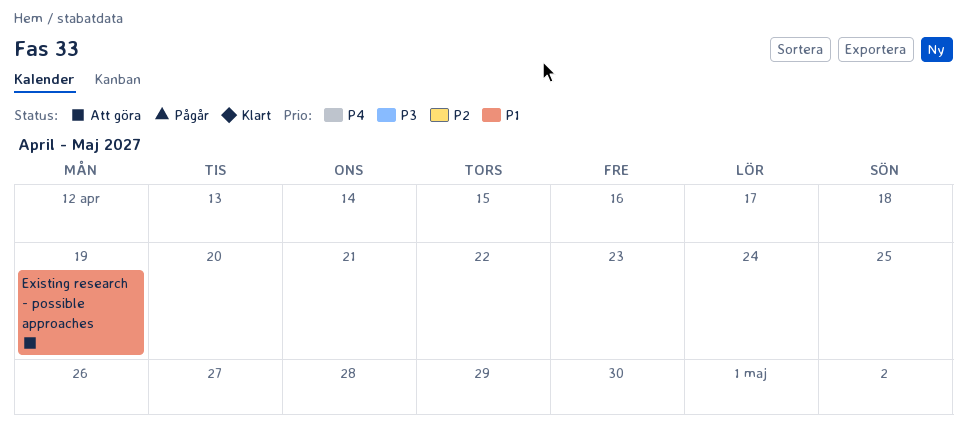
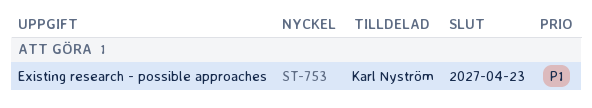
Existing research - possible approaches, due: Apr 19 -> Apr 23

